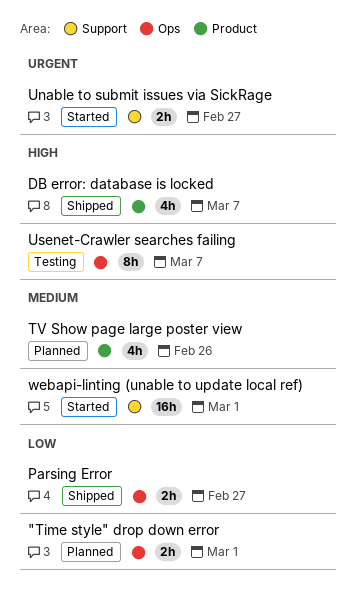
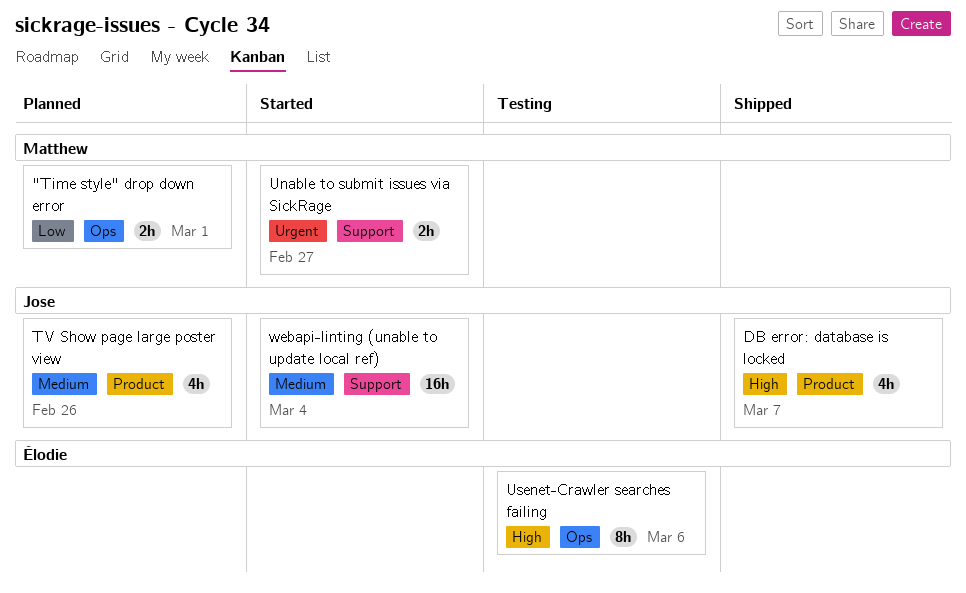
Parsing Error: present -> none
Usenet-Crawler searches failing, due: Mar 7 -> Mar 6
webapi-linting (unable to update local ref), due: Mar 1 -> Mar 4

